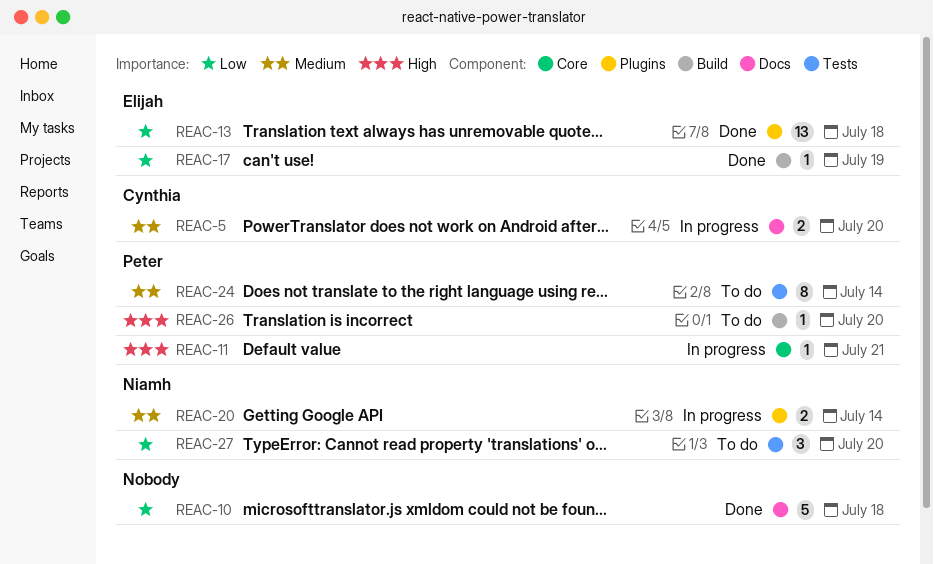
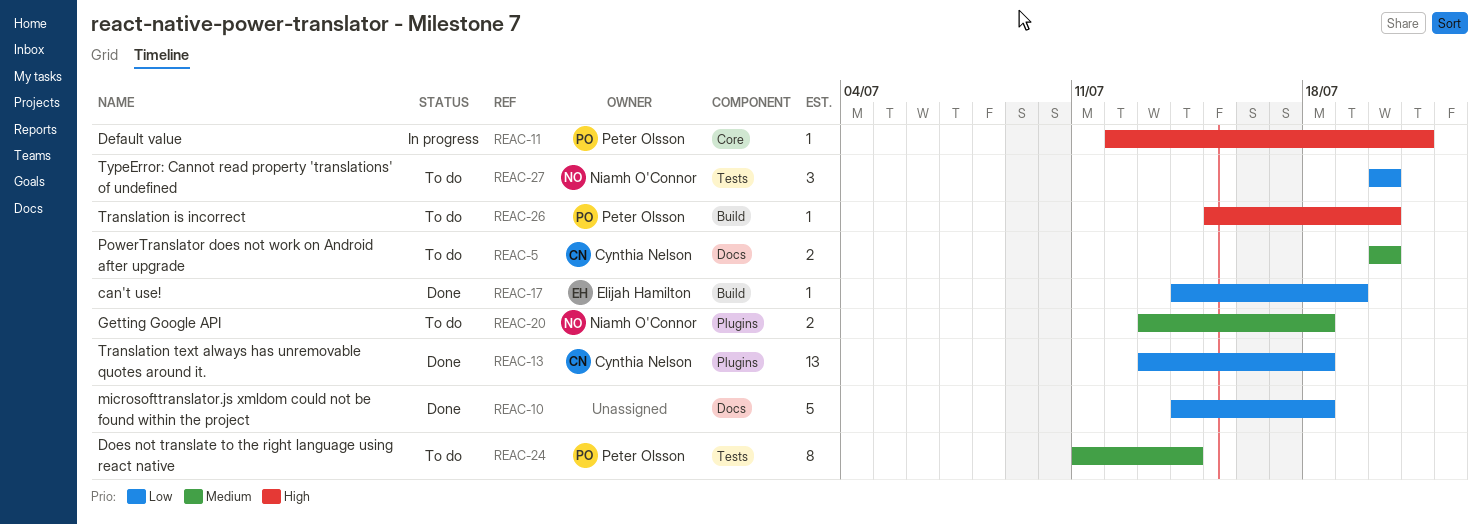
REAC-5, status: In progress -> To do
REAC-13, owner: Elijah Hamilton -> Cynthia Nelson
REAC-20, status: In progress -> To do
REAC-20, due: Jul 14 -> Jul 18

